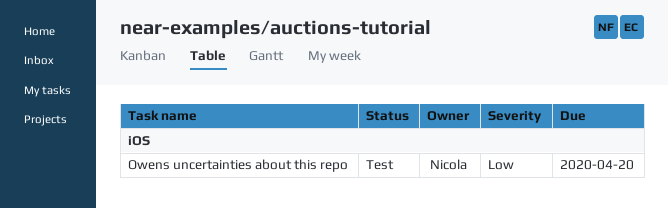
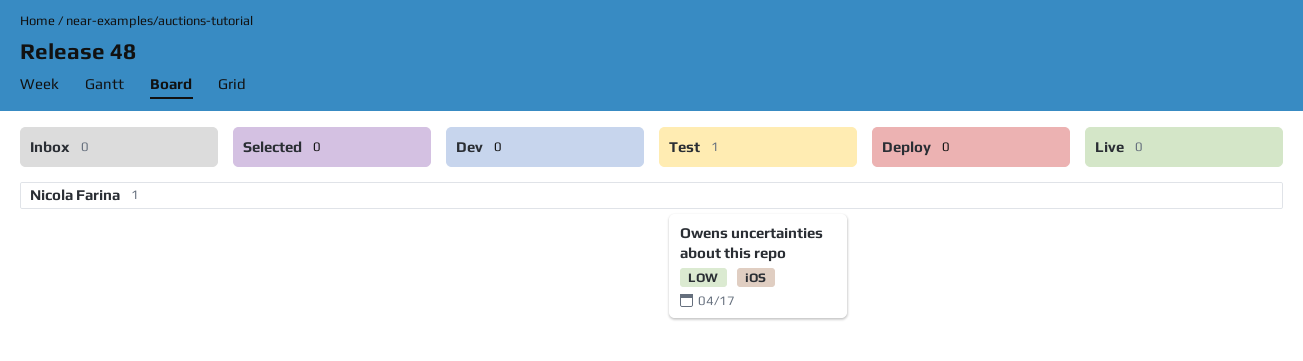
Owens uncertainties about this repo, due: Apr 20 -> Apr 17

